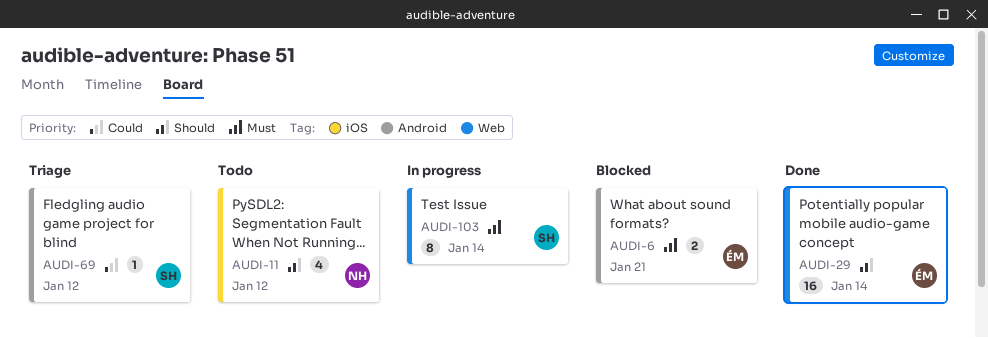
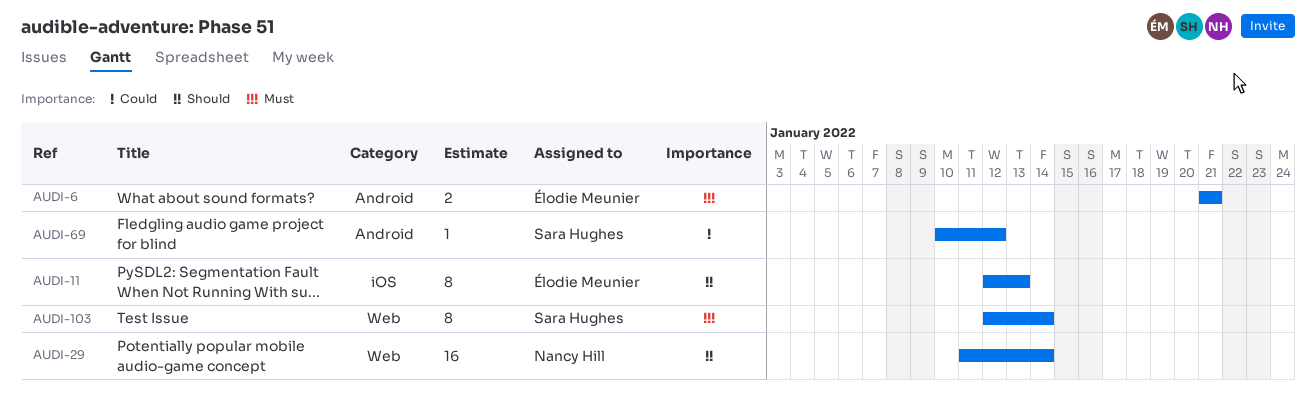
AUDI-11, owner: Nancy Hill -> Élodie Meunier
AUDI-11, estimate: 4 -> 8
AUDI-11, due: Jan 12 -> Jan 13
AUDI-29, owner: Élodie Meunier -> Nancy Hill

